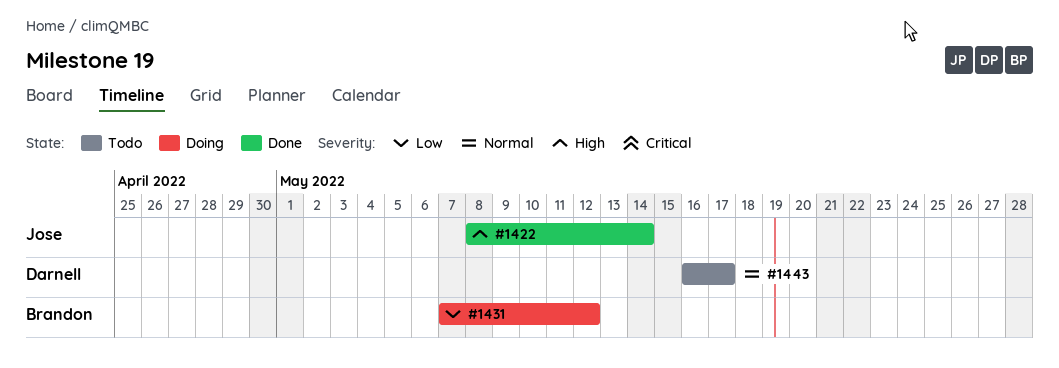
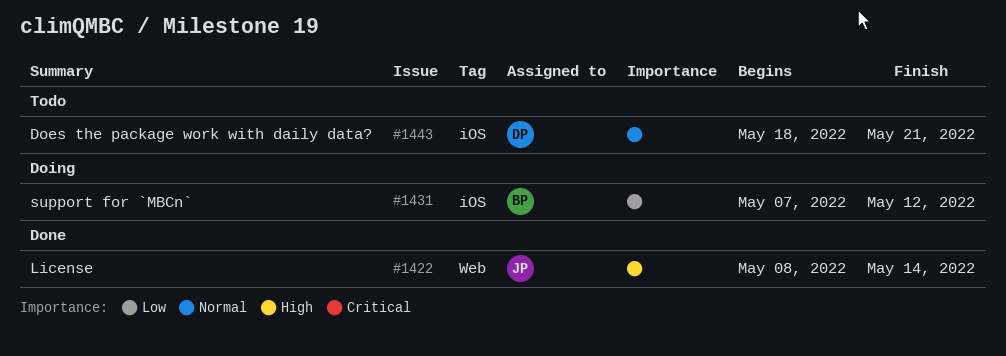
#1443, start: May 16 -> May 18
#1443, due: May 17 -> May 21

